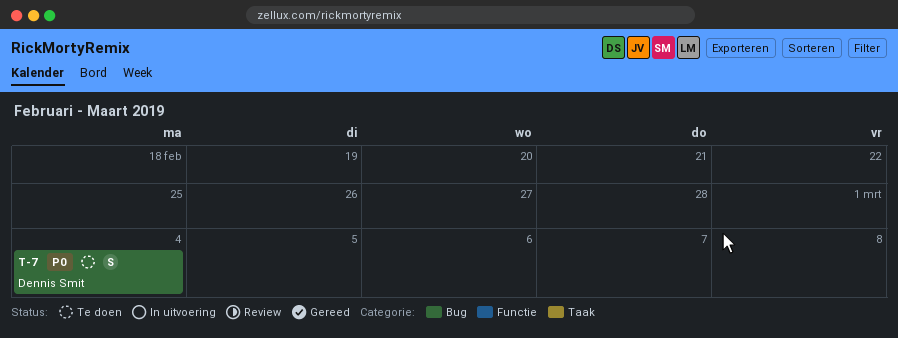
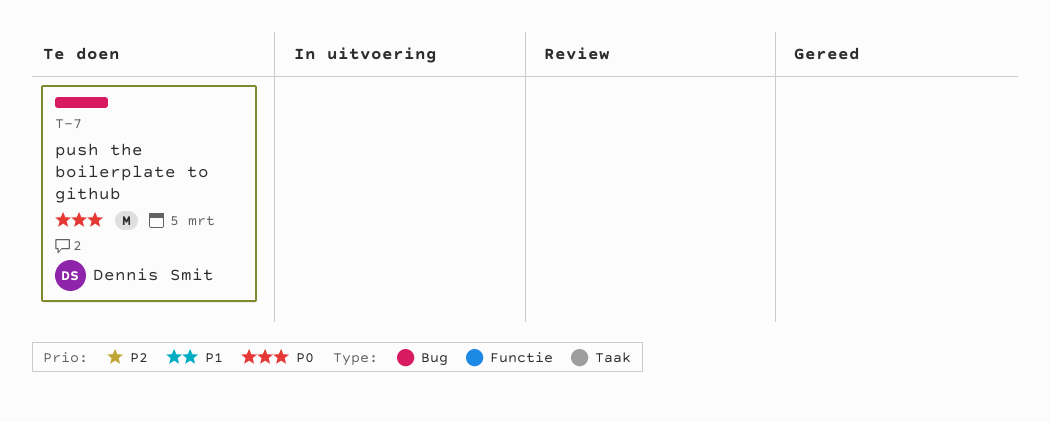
T-7, estimate: S -> M
T-7, due: Mar 4 -> Mar 5

